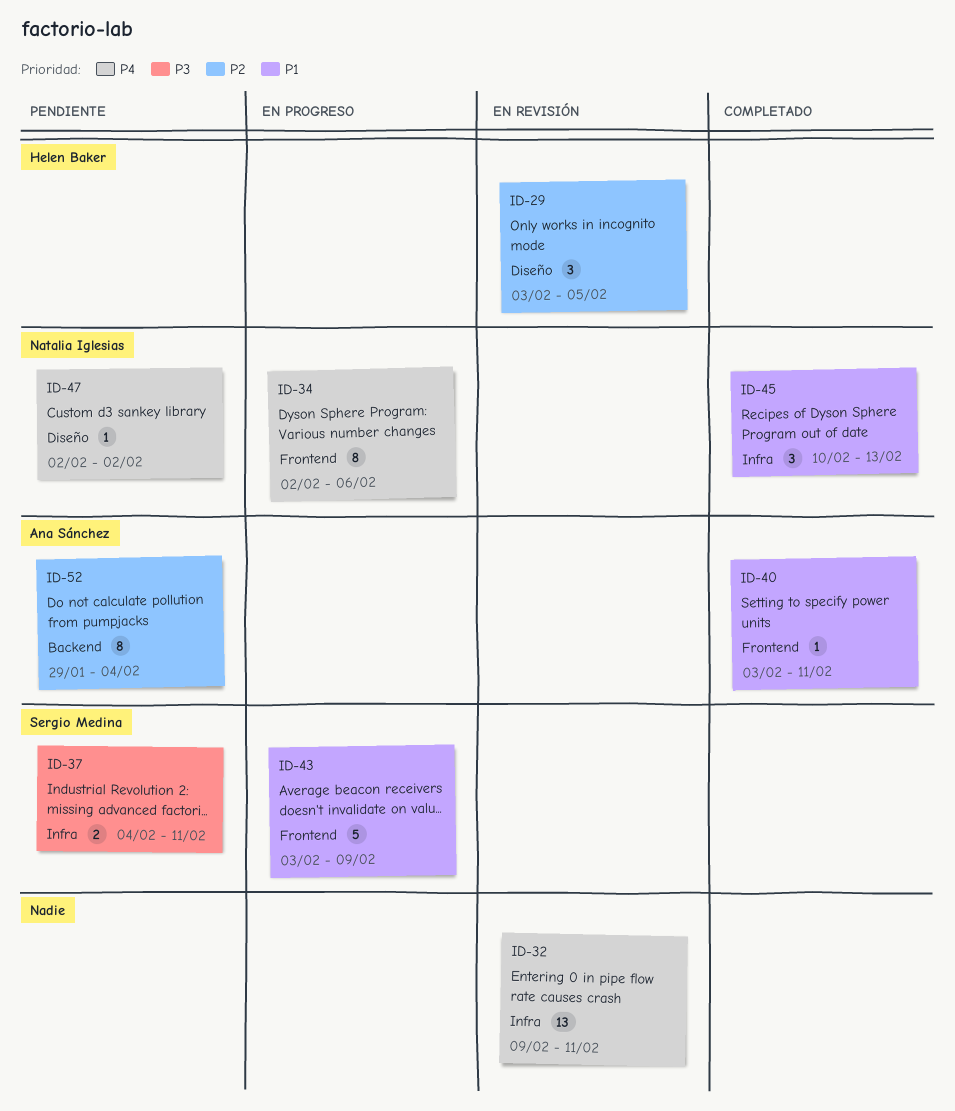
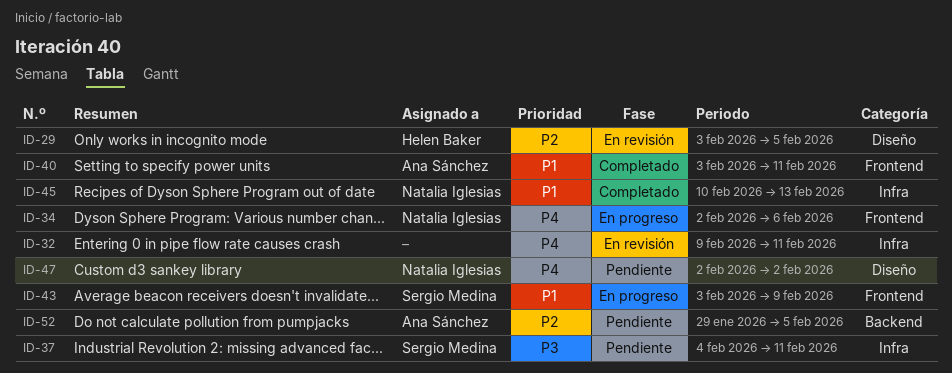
ID-52, due: Feb 4 -> Feb 5

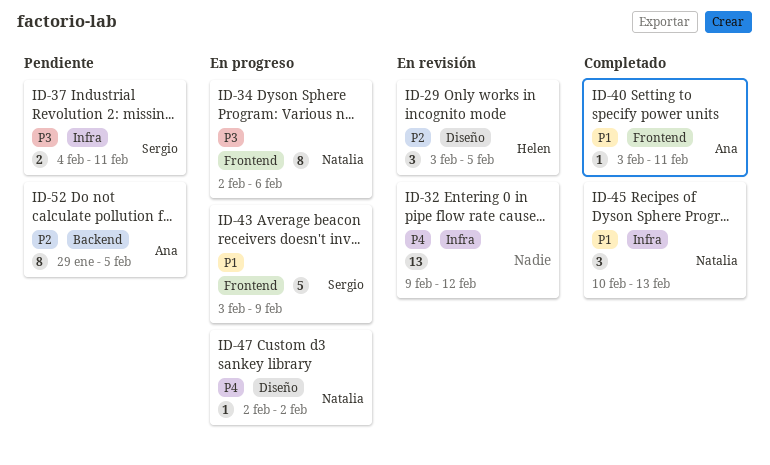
ID-32, due: Feb 11 -> Feb 12
ID-34, priority: P4 -> P3
ID-47, status: Pendiente -> En progreso

